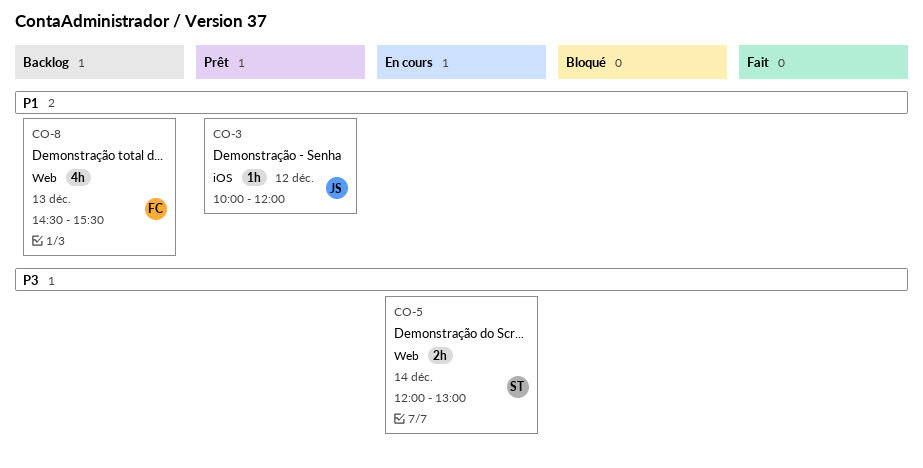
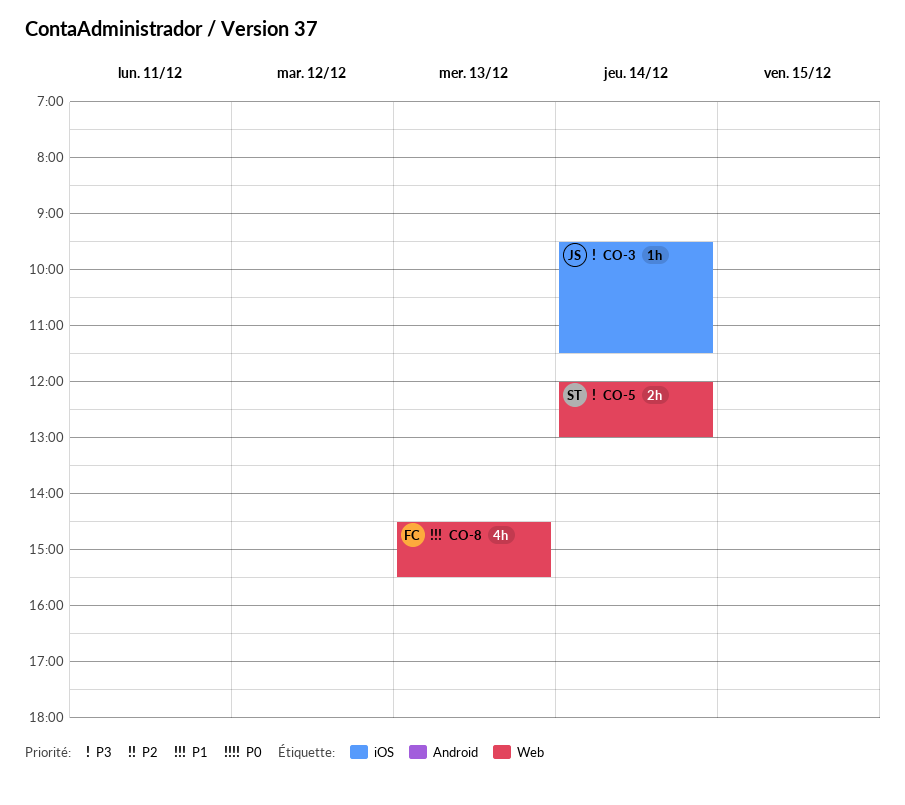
CO-3, priority: P1 -> P3
CO-3, day: Dec 12 -> Dec 14
CO-3, begins: 10:00 -> 09:30
CO-3, ends: 12:00 -> 11:30

